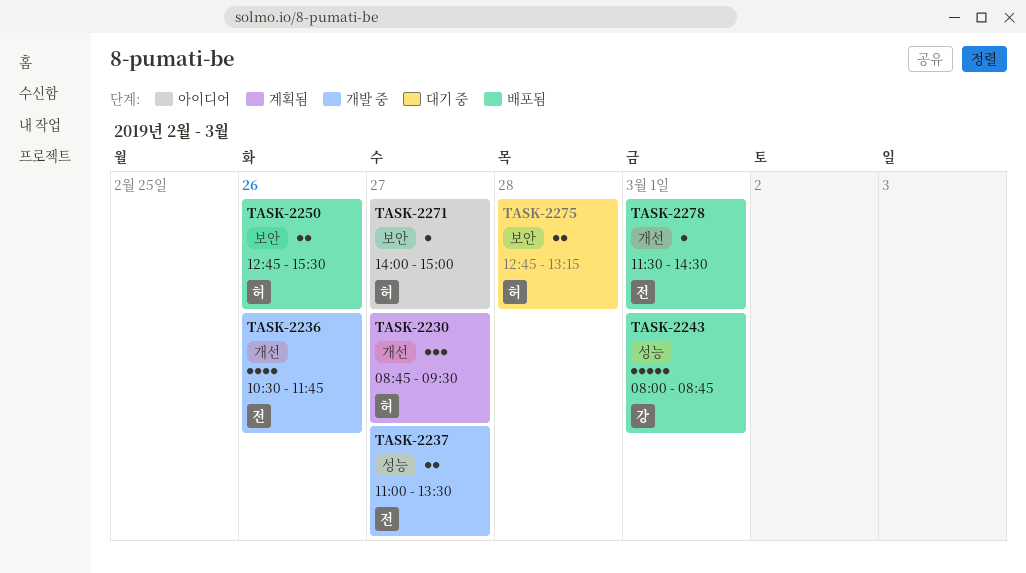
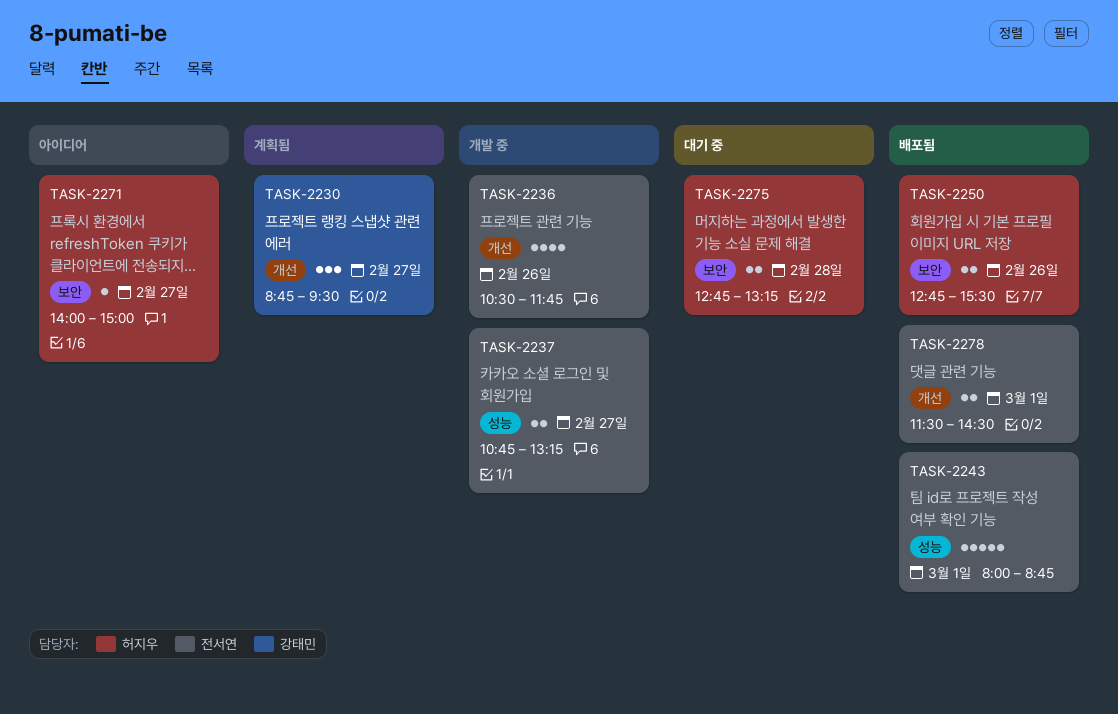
TASK-2230, owner: 허지우 -> 강태민
TASK-2237, begins: 11:00 -> 10:45
TASK-2237, ends: 13:30 -> 13:15
TASK-2243, owner: 강태민 -> 전서연
TASK-2278, estimate: 1 -> 2

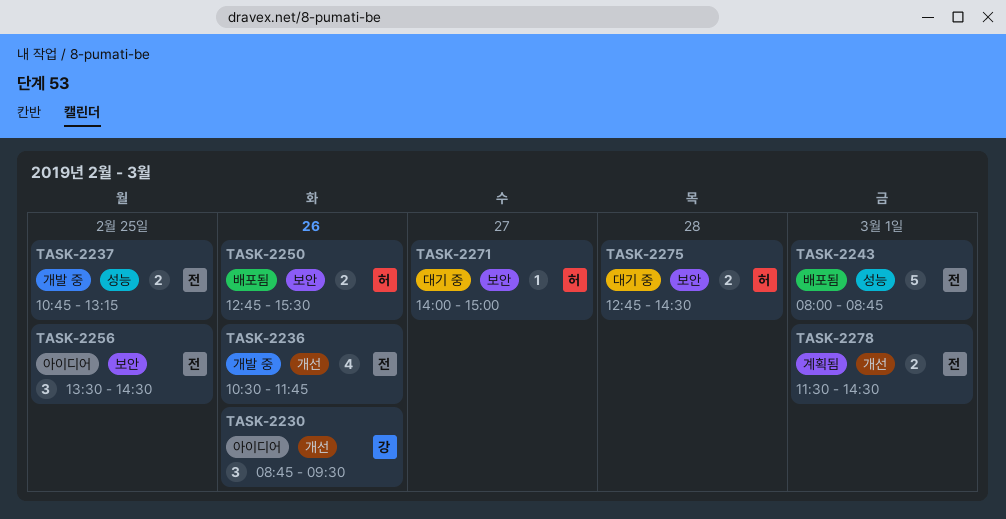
TASK-2230, status: 계획됨 -> 아이디어
TASK-2230, day: Feb 27 -> Feb 26
TASK-2237, day: Feb 27 -> Feb 25
TASK-2256: none -> present
TASK-2271, status: 아이디어 -> 대기 중
TASK-2275, ends: 13:15 -> 14:30
TASK-2278, status: 배포됨 -> 계획됨

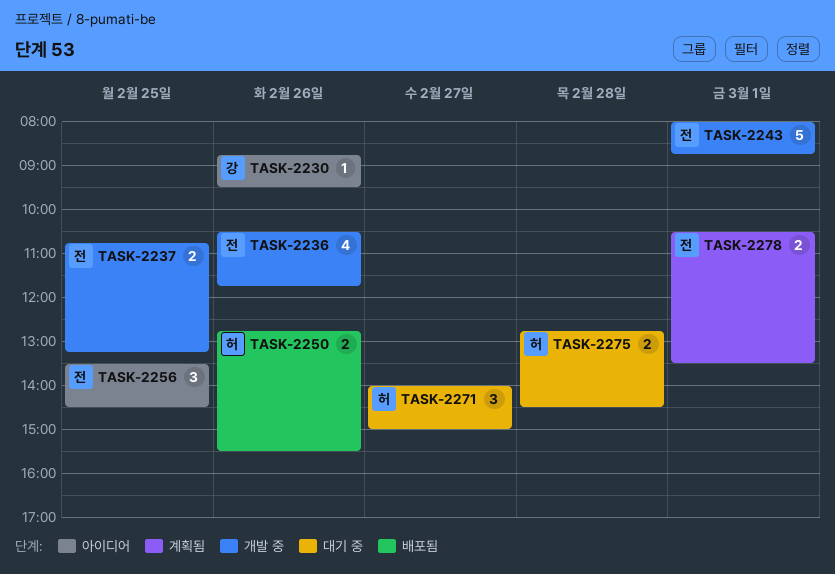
TASK-2230, estimate: 3 -> 1
TASK-2243, status: 배포됨 -> 개발 중
TASK-2271, estimate: 1 -> 3
TASK-2278, begins: 11:30 -> 10:30
TASK-2278, ends: 14:30 -> 13:30

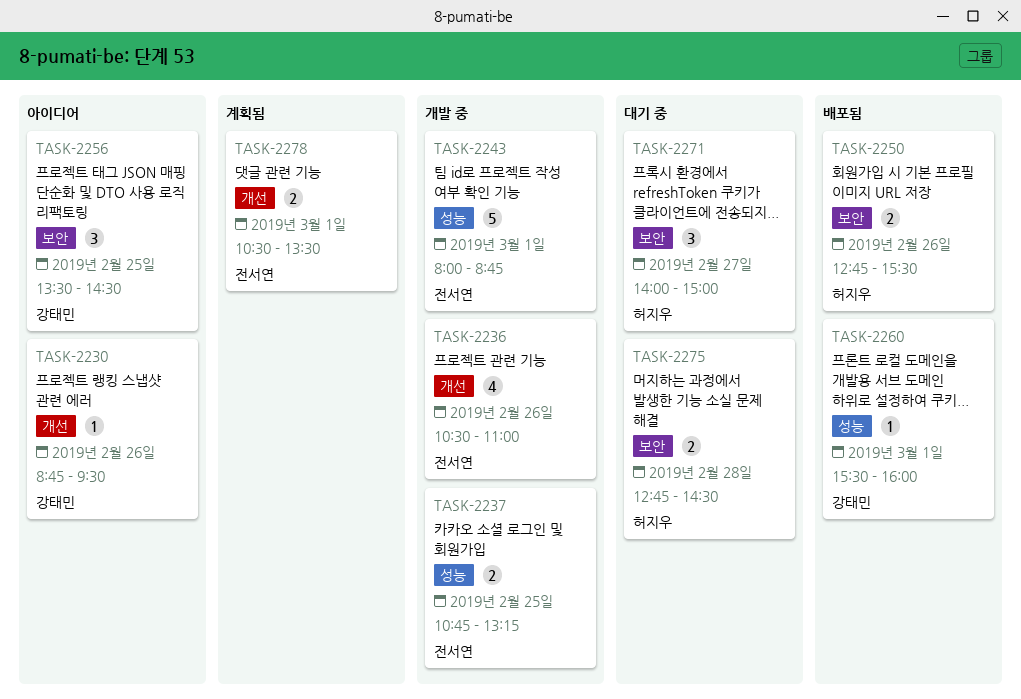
TASK-2236, ends: 11:45 -> 11:00
TASK-2256, owner: 전서연 -> 강태민
TASK-2260: none -> present

